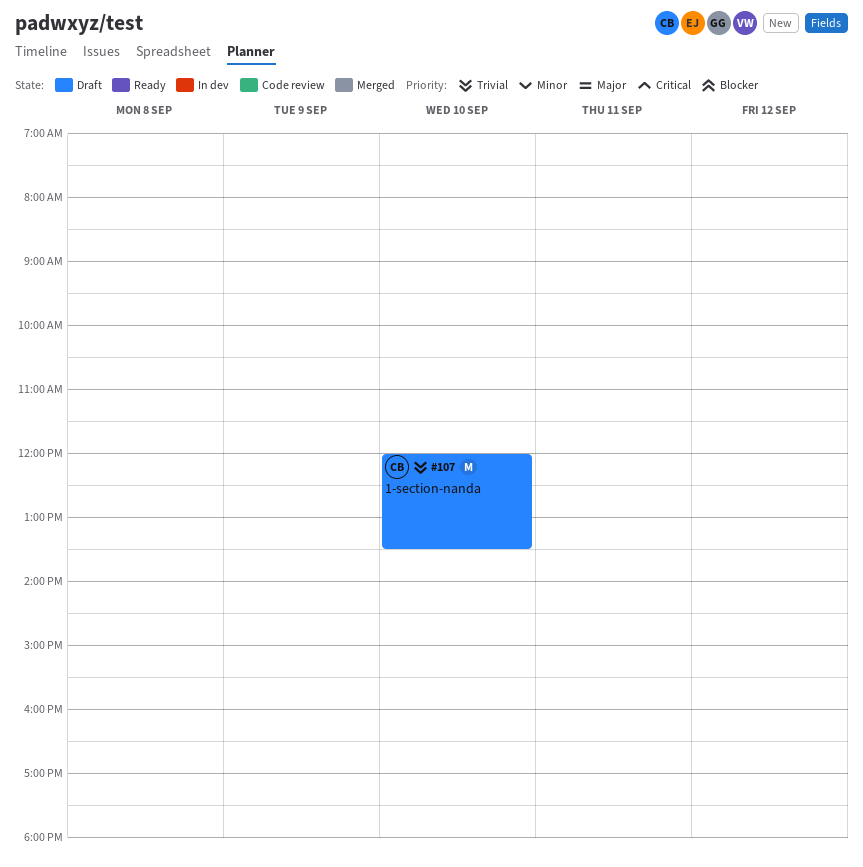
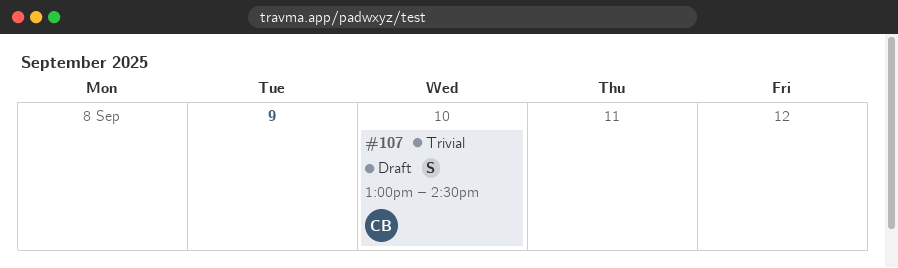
#107, estimate: M -> S
#107, begins: 12:00 -> 13:00
#107, ends: 13:30 -> 14:30

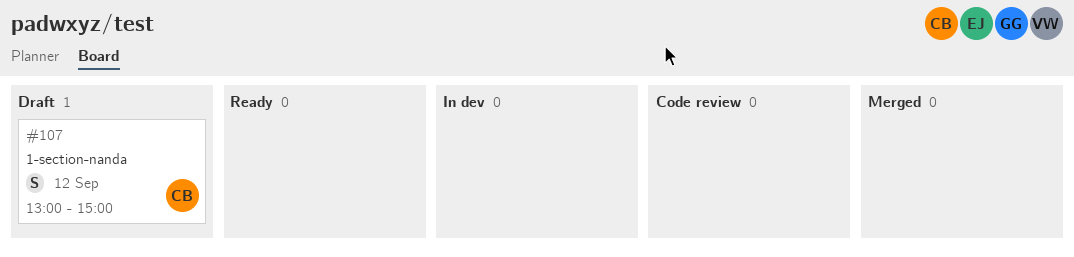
#107, day: Sep 10 -> Sep 12
#107, ends: 14:30 -> 15:00

